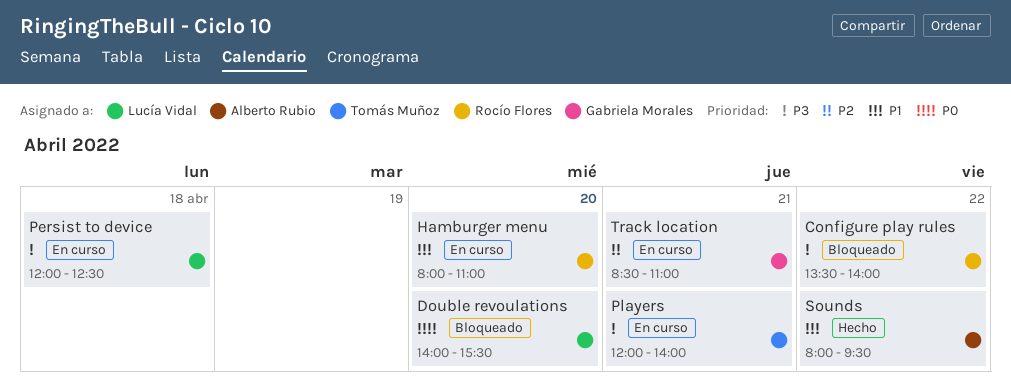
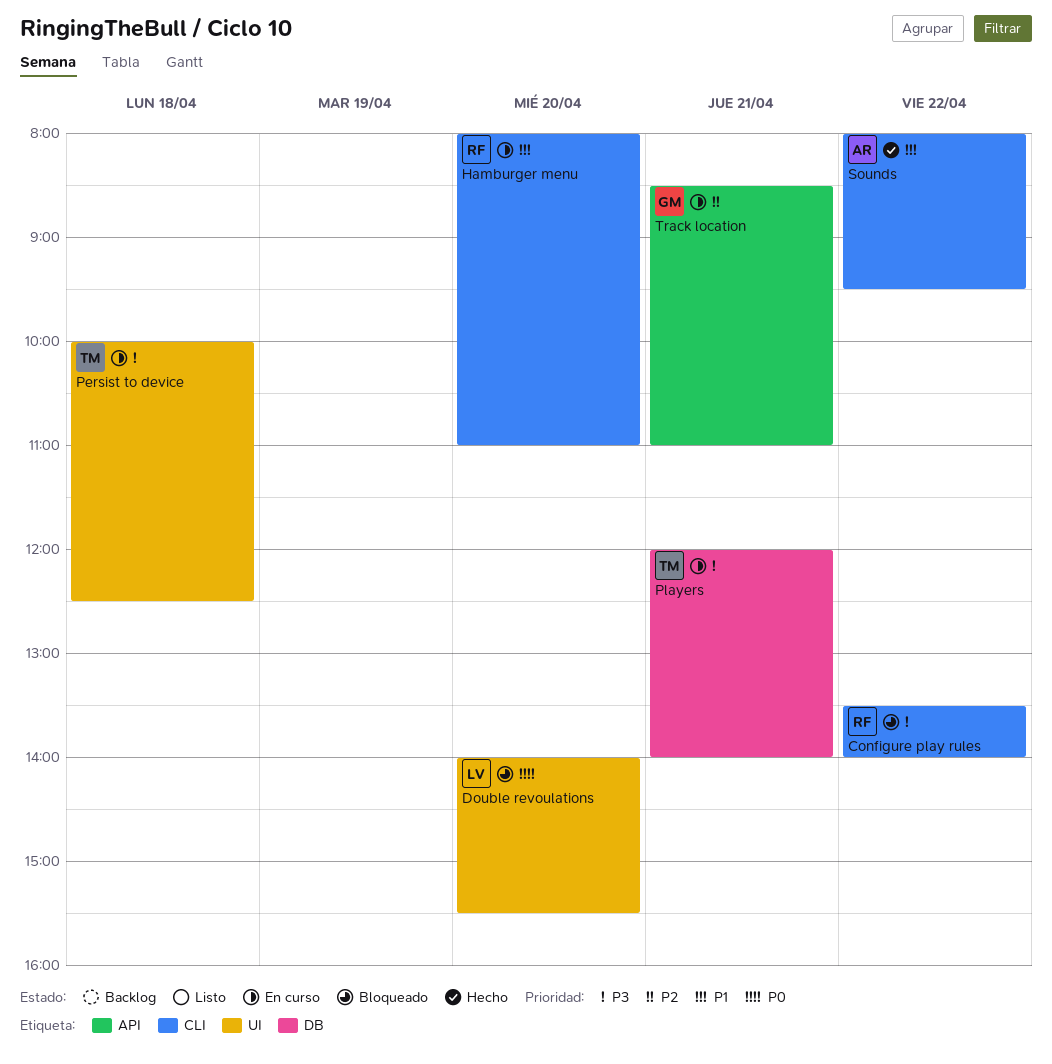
Persist to device, owner: Lucía Vidal -> Tomás Muñoz
Persist to device, begins: 12:00 -> 10:00

